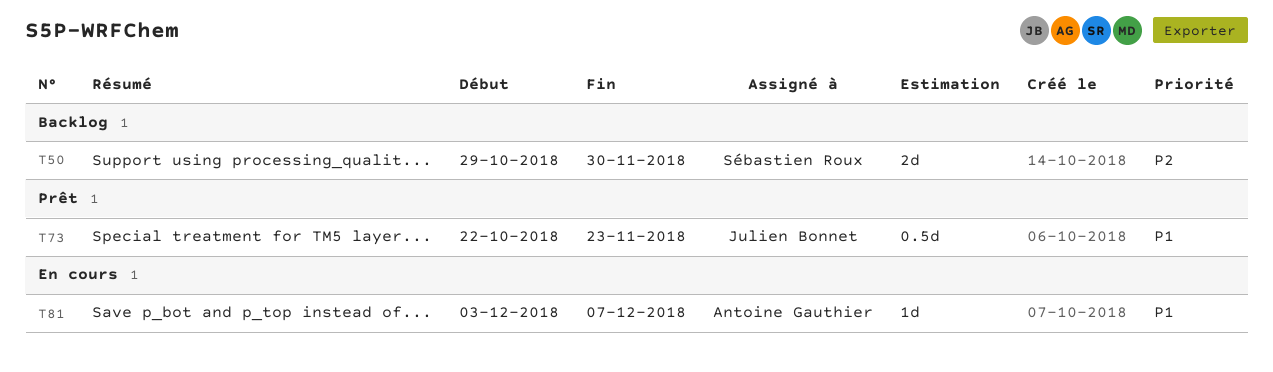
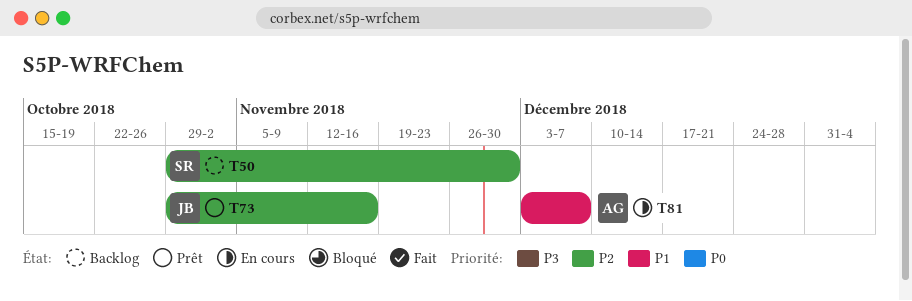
T73, priority: P1 -> P2
T73, start: Oct 22 -> Oct 29
T73, due: Nov 23 -> Nov 16

